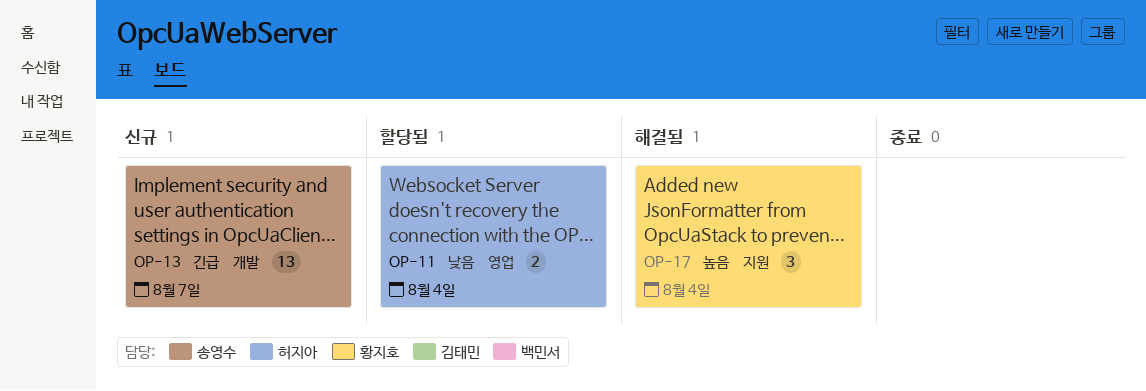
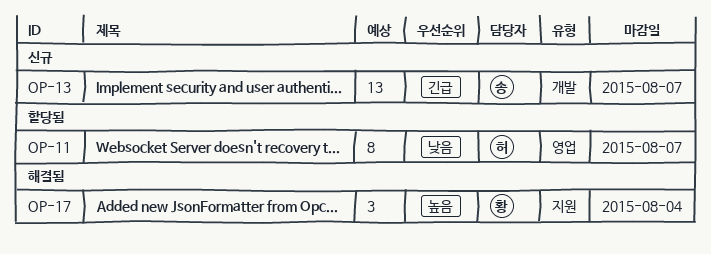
OP-11, estimate: 2 -> 8
OP-11, due: Aug 4 -> Aug 7

